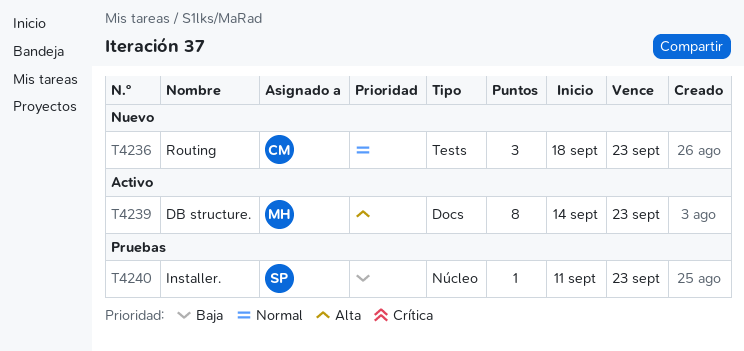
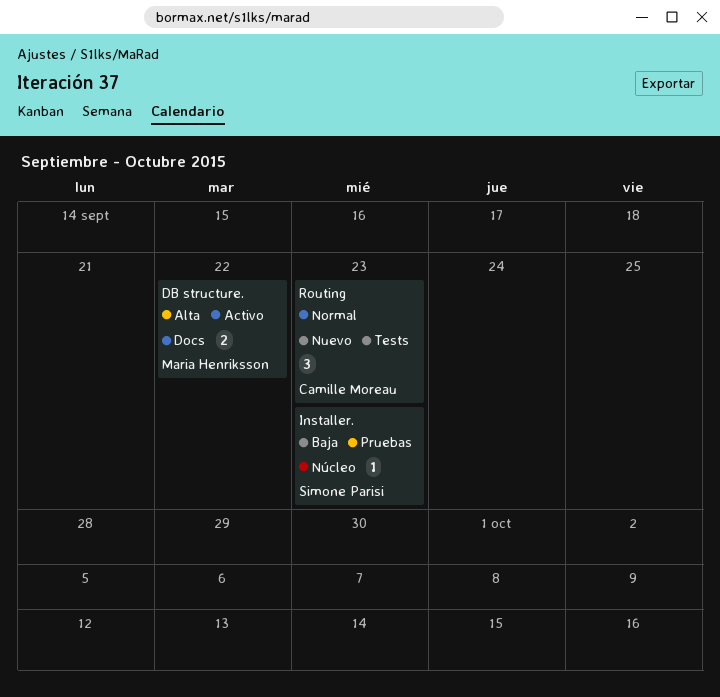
DB structure., estimate: 8 -> 2
DB structure., due: Sep 23 -> Sep 22

